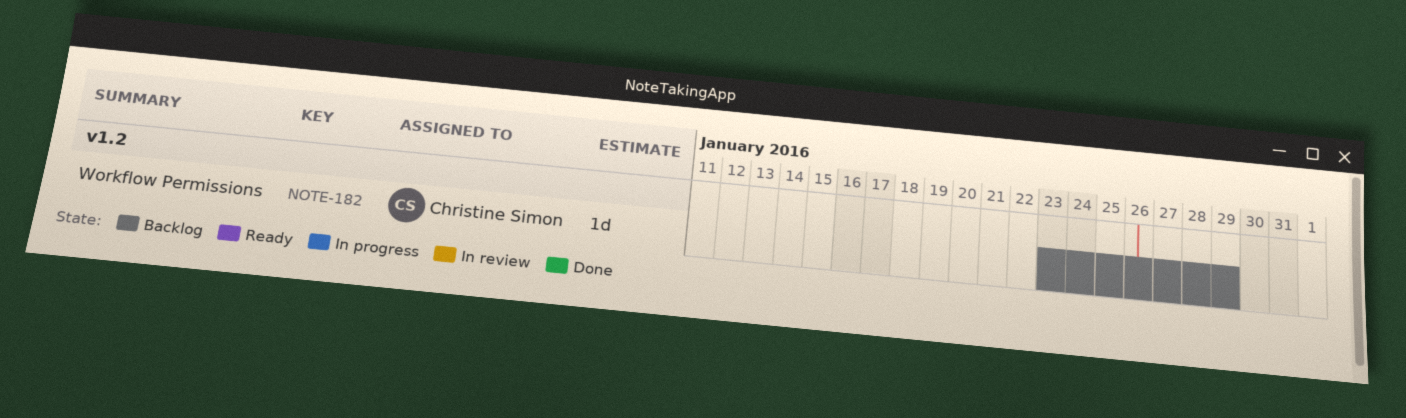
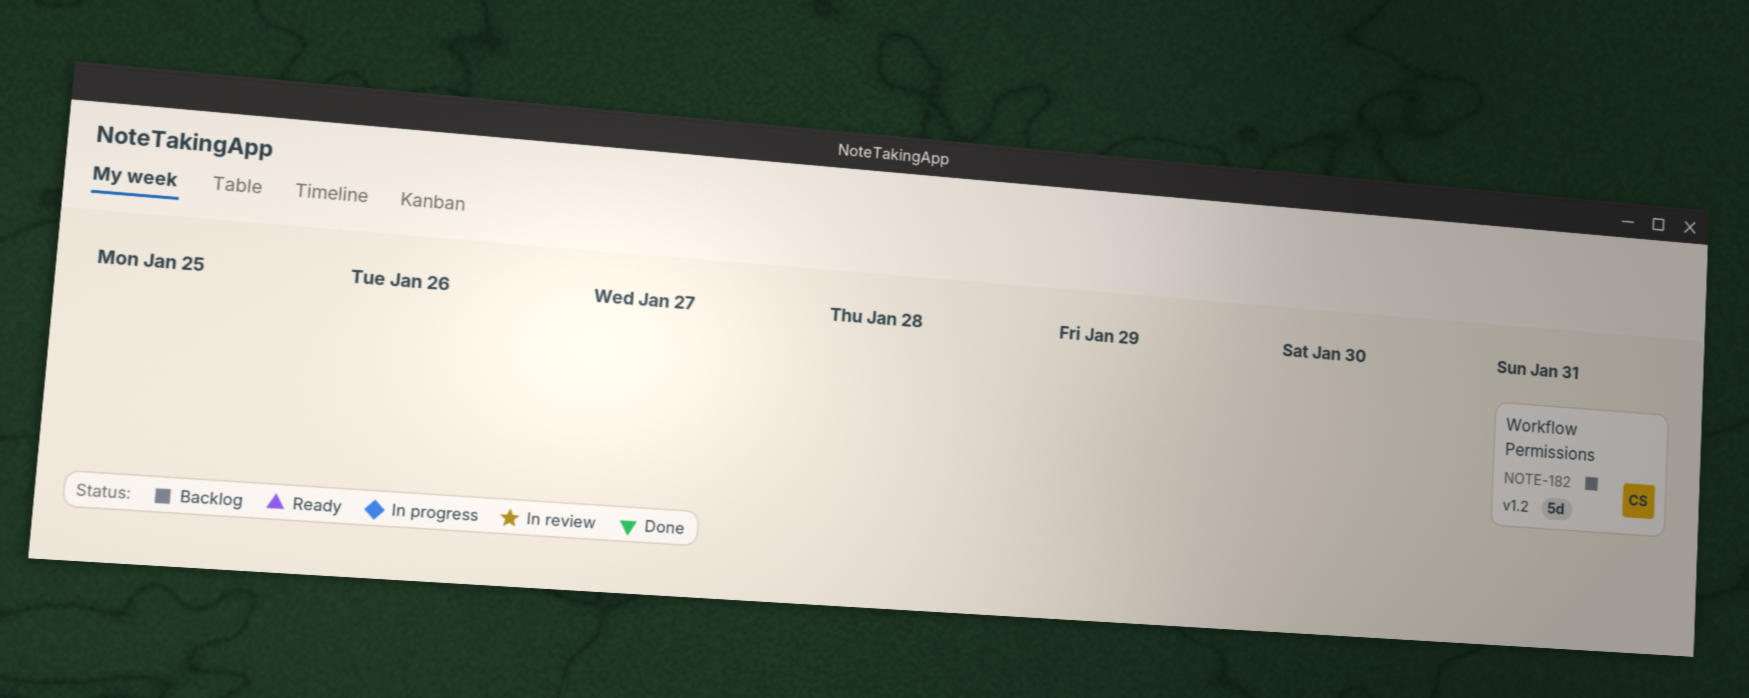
NOTE-182, estimate: 1d -> 5d
NOTE-182, due: Jan 29 -> Jan 31

